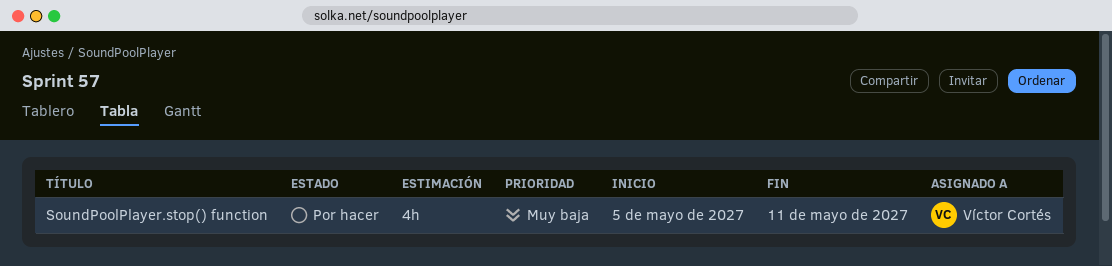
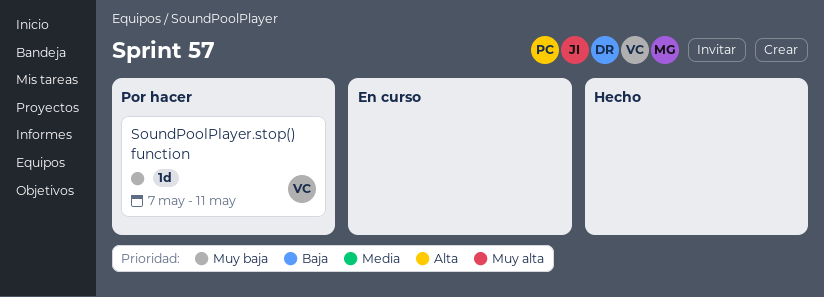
SoundPoolPlayer.stop() function, estimate: 4h -> 1d
SoundPoolPlayer.stop() function, start: May 5 -> May 7

